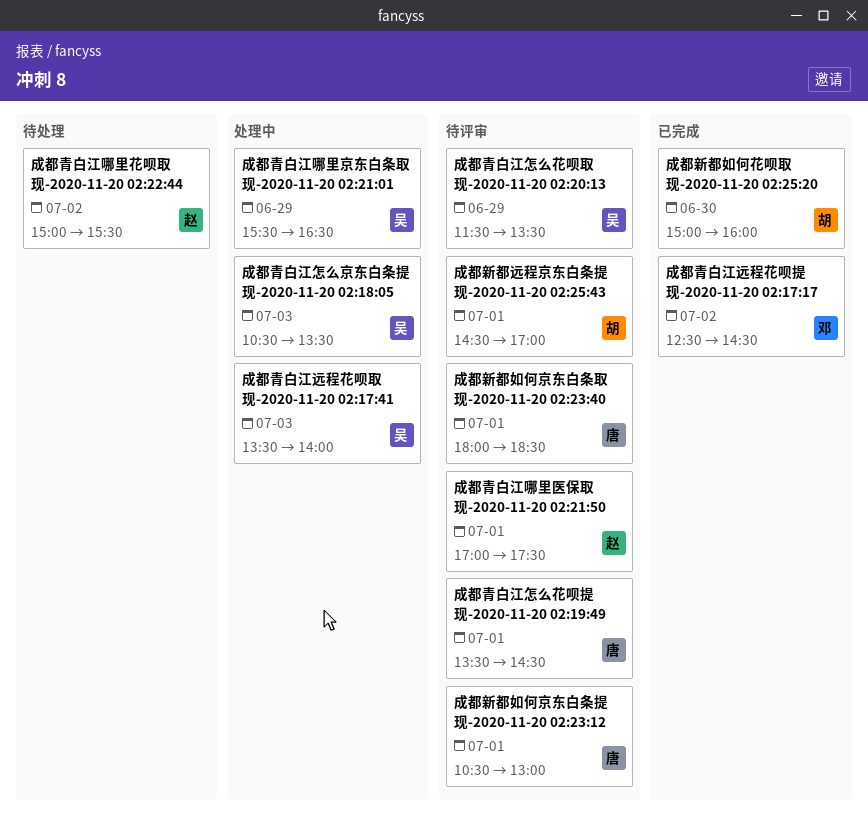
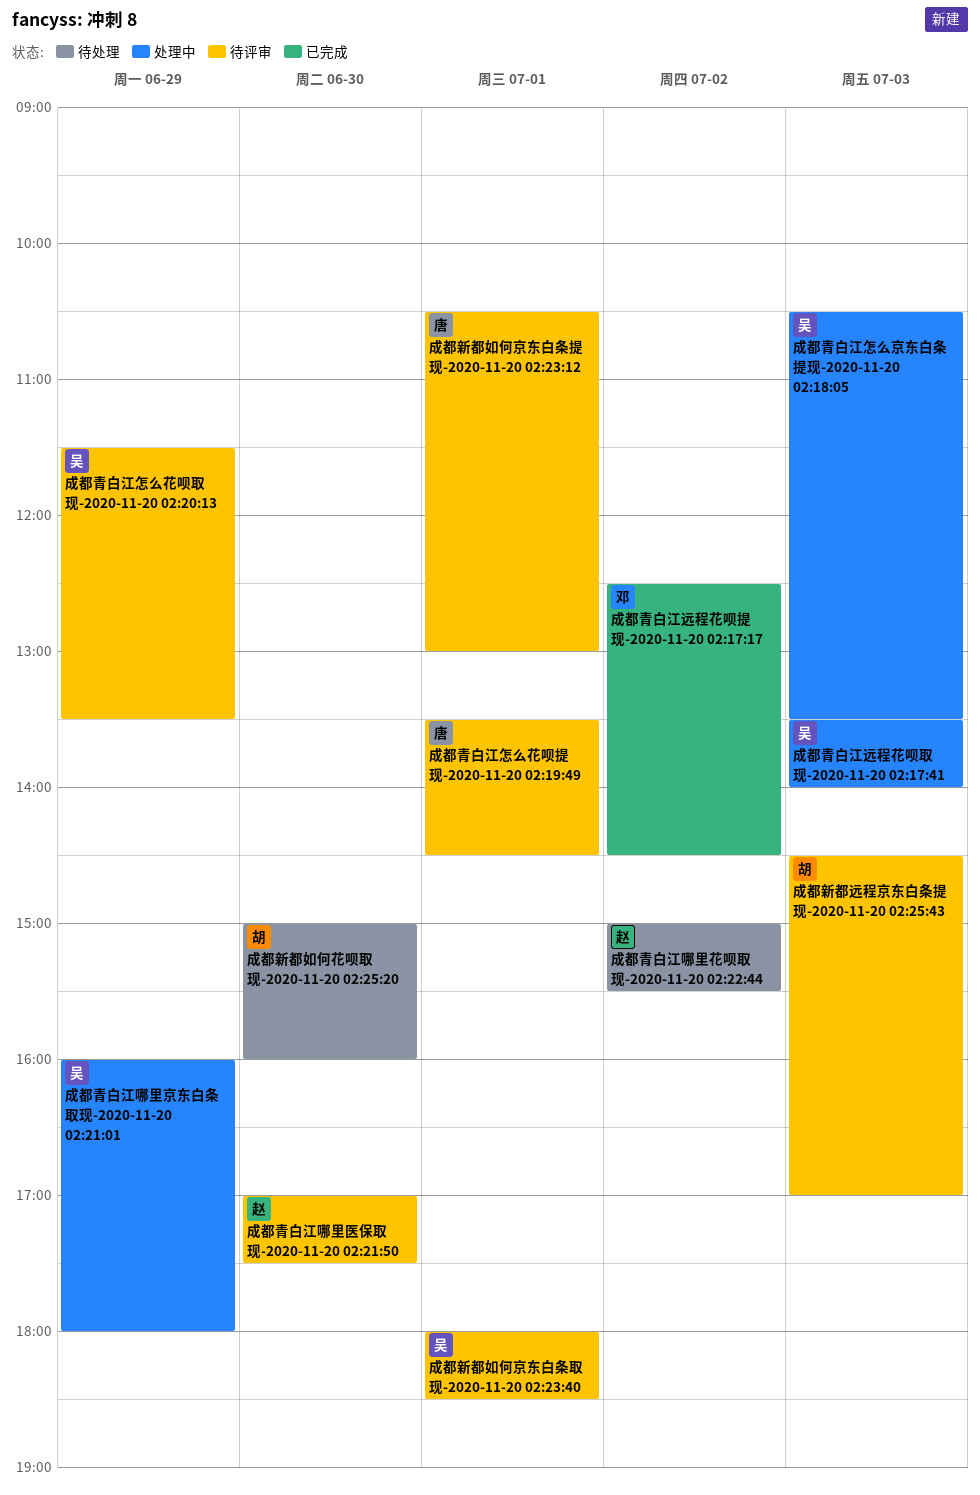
成都新都如何京东白条取现-2020-11-20 02:23:40, owner: 唐 -> 吴
成都新都如何花呗取现-2020-11-20 02:25:20, status: 已完成 -> 待处理
成都新都远程京东白条提现-2020-11-20 02:25:43, day: Jul 1 -> Jul 3
成都青白江哪里京东白条取现-2020-11-20 02:21:01, begins: 15:30 -> 16:00
成都青白江哪里京东白条取现-2020-11-20 02:21:01, ends: 16:30 -> 18:00
成都青白江哪里医保取现-2020-11-20 02:21:50, day: Jul 1 -> Jun 30

